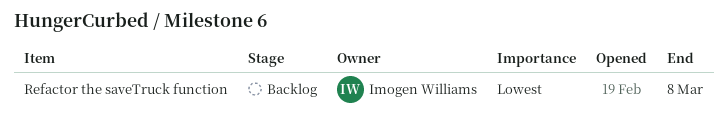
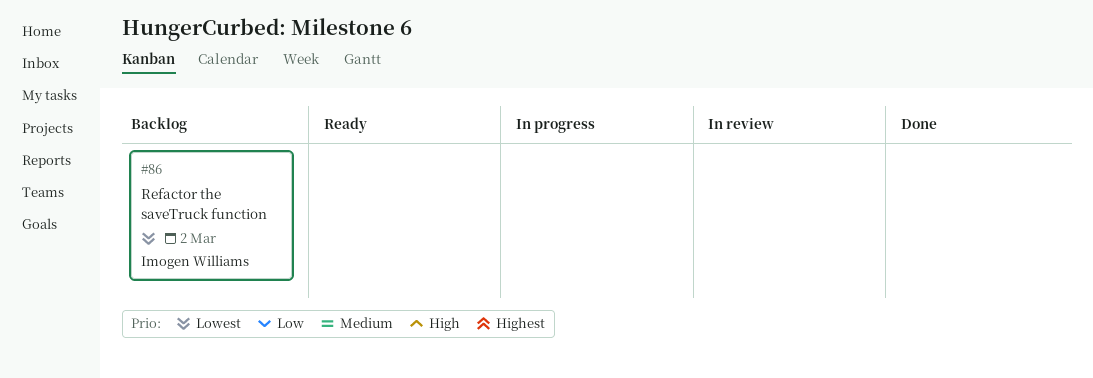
Refactor the saveTruck function, due: Mar 8 -> Mar 2

